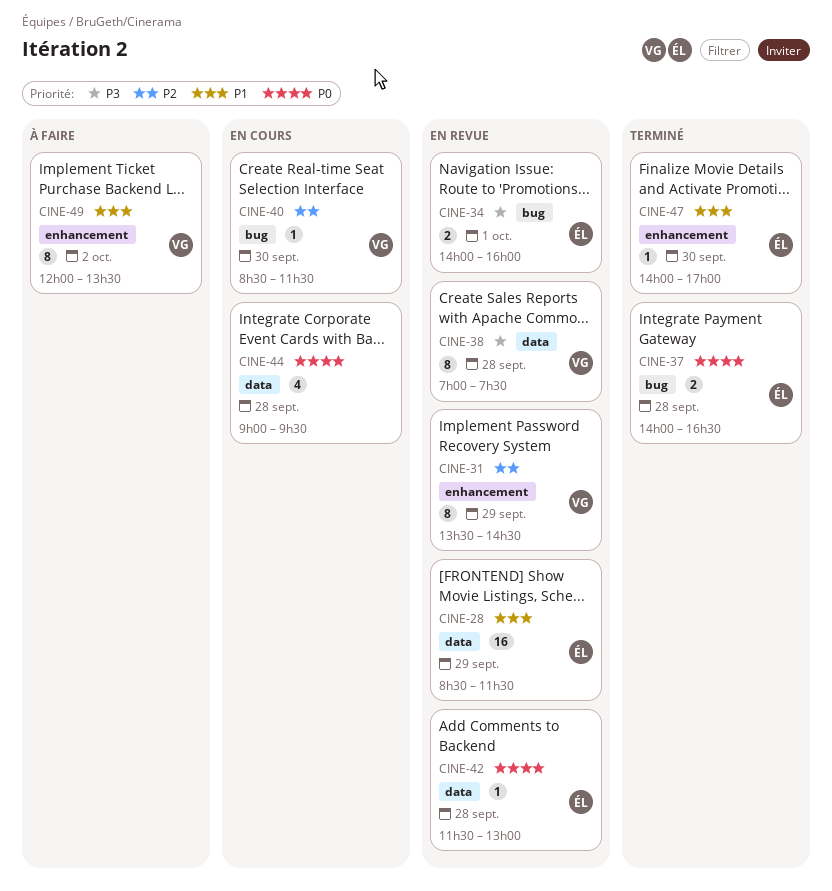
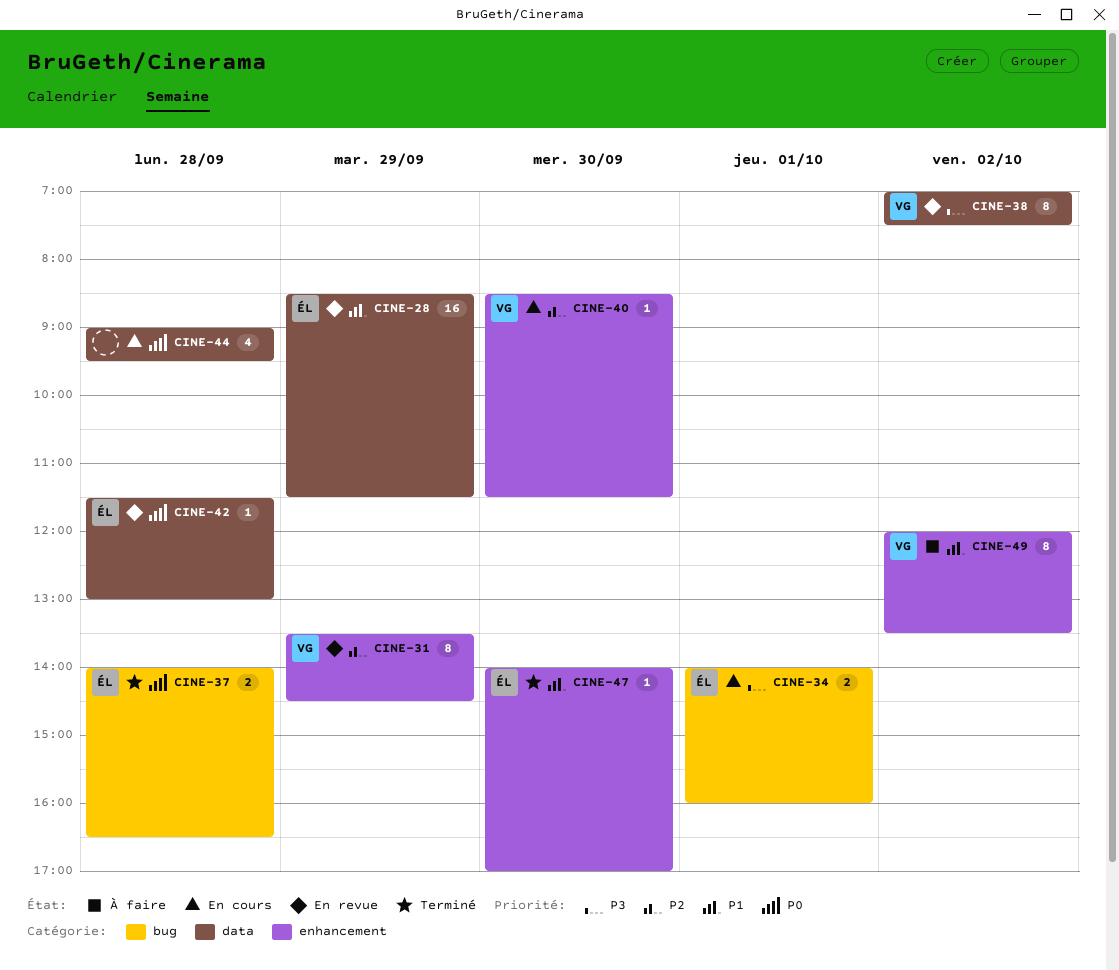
CINE-34, status: En revue -> En cours
CINE-38, day: Sep 28 -> Oct 2
CINE-40, label: bug -> enhancement

